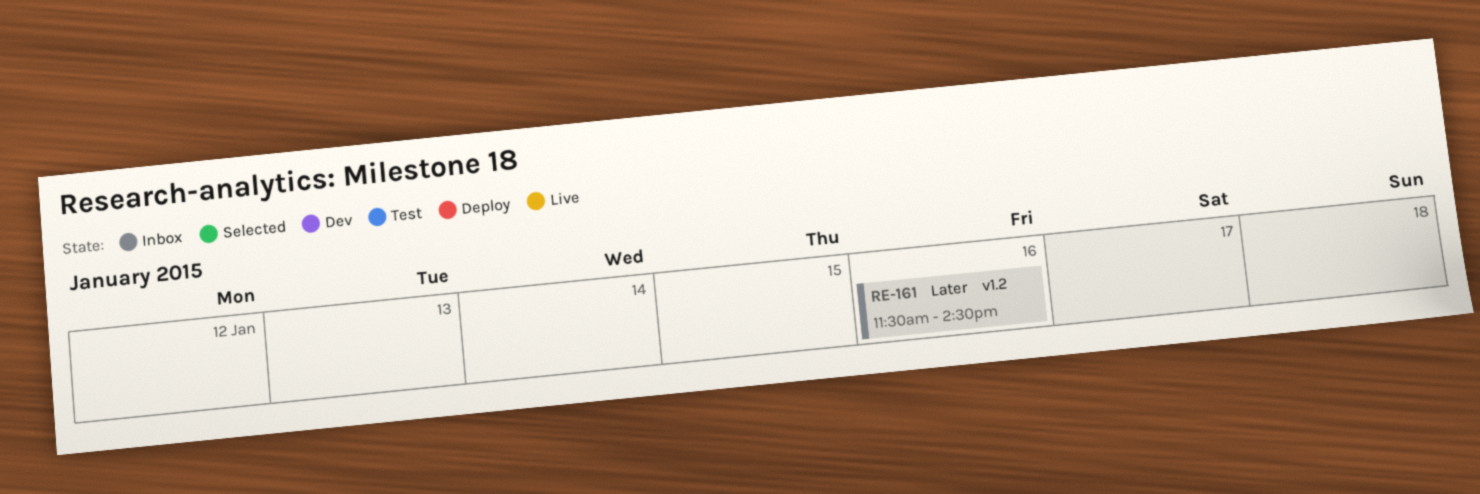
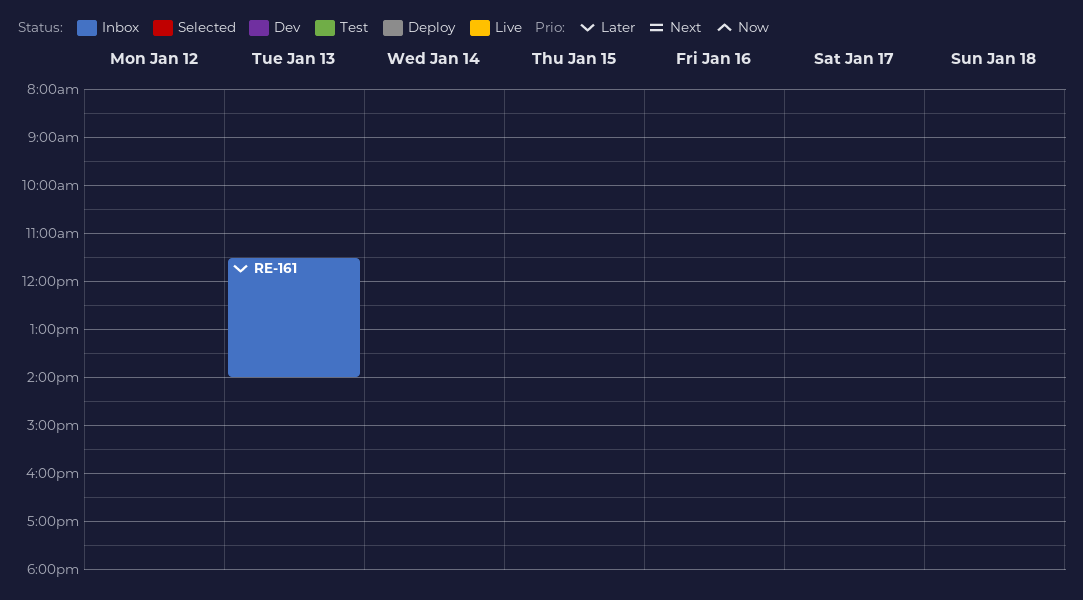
RE-161, day: Jan 16 -> Jan 13
RE-161, ends: 14:30 -> 14:00

